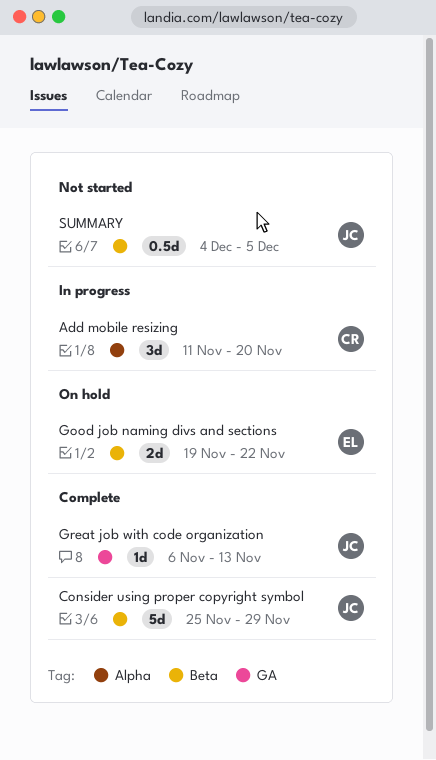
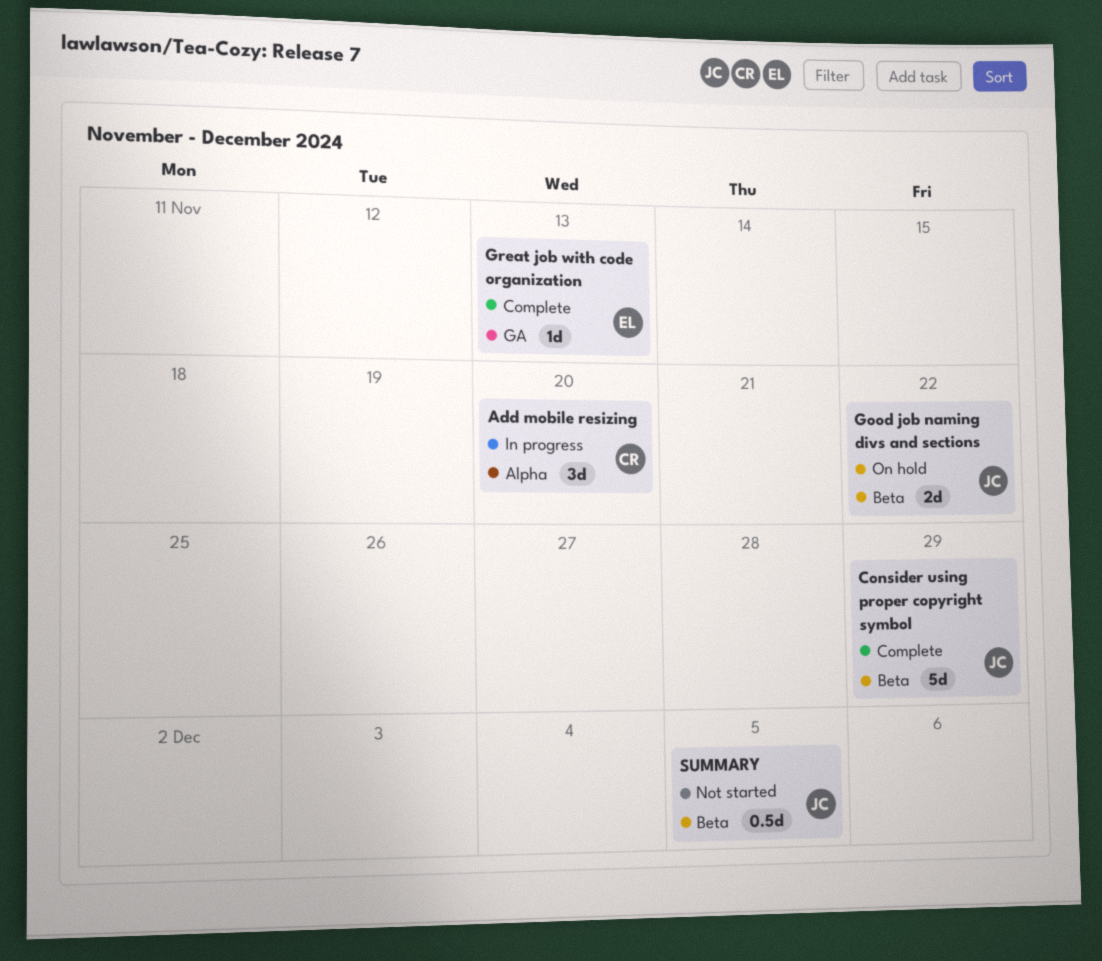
Good job naming divs and sections, owner: EL -> JC
Great job with code organization, owner: JC -> EL

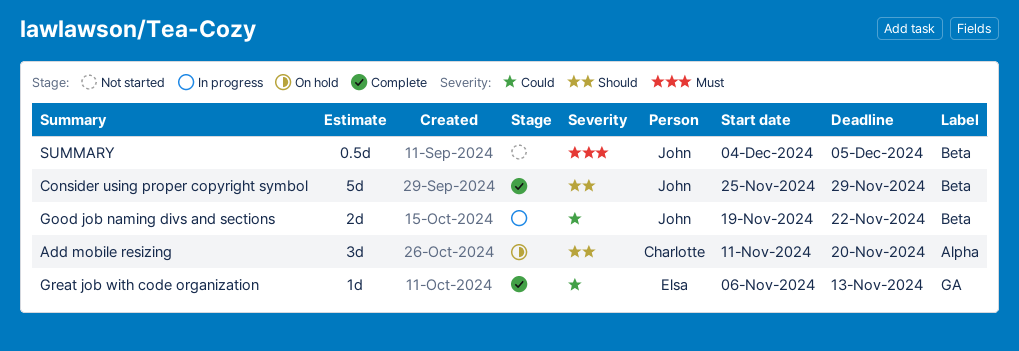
Add mobile resizing, status: In progress -> On hold
Good job naming divs and sections, status: On hold -> In progress

